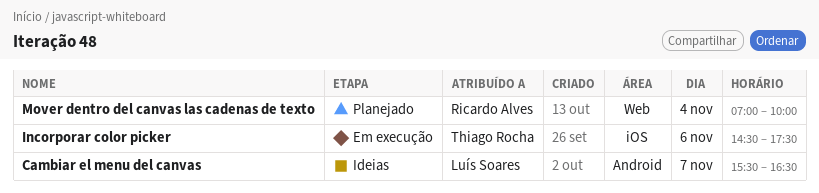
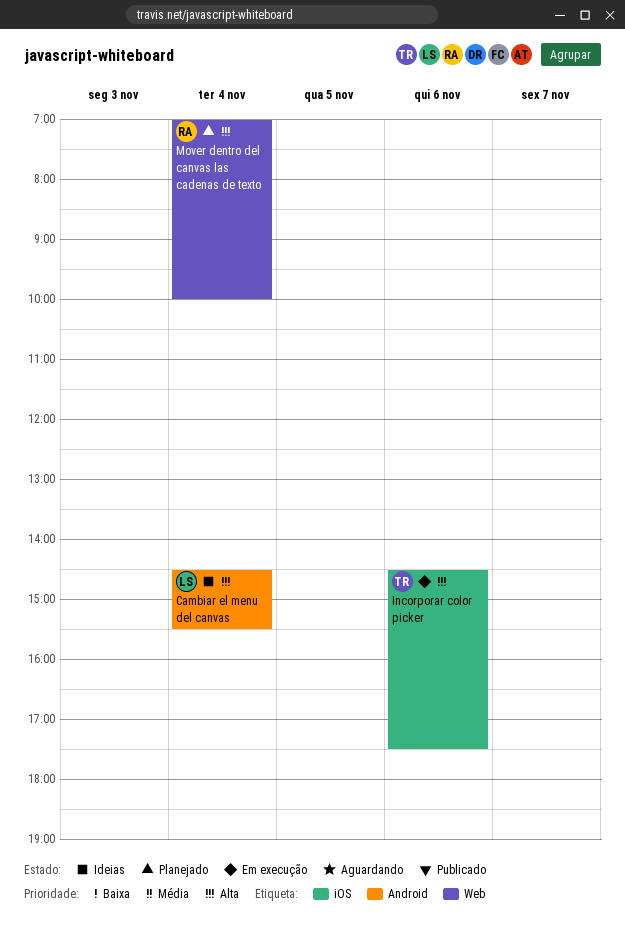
Cambiar el menu del canvas, day: Nov 7 -> Nov 4
Cambiar el menu del canvas, begins: 15:30 -> 14:30
Cambiar el menu del canvas, ends: 16:30 -> 15:30

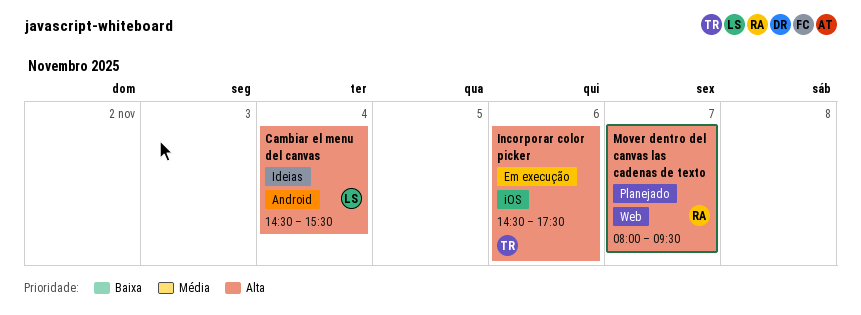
Mover dentro del canvas las cadenas de texto, day: Nov 4 -> Nov 7
Mover dentro del canvas las cadenas de texto, begins: 07:00 -> 08:00
Mover dentro del canvas las cadenas de texto, ends: 10:00 -> 09:30

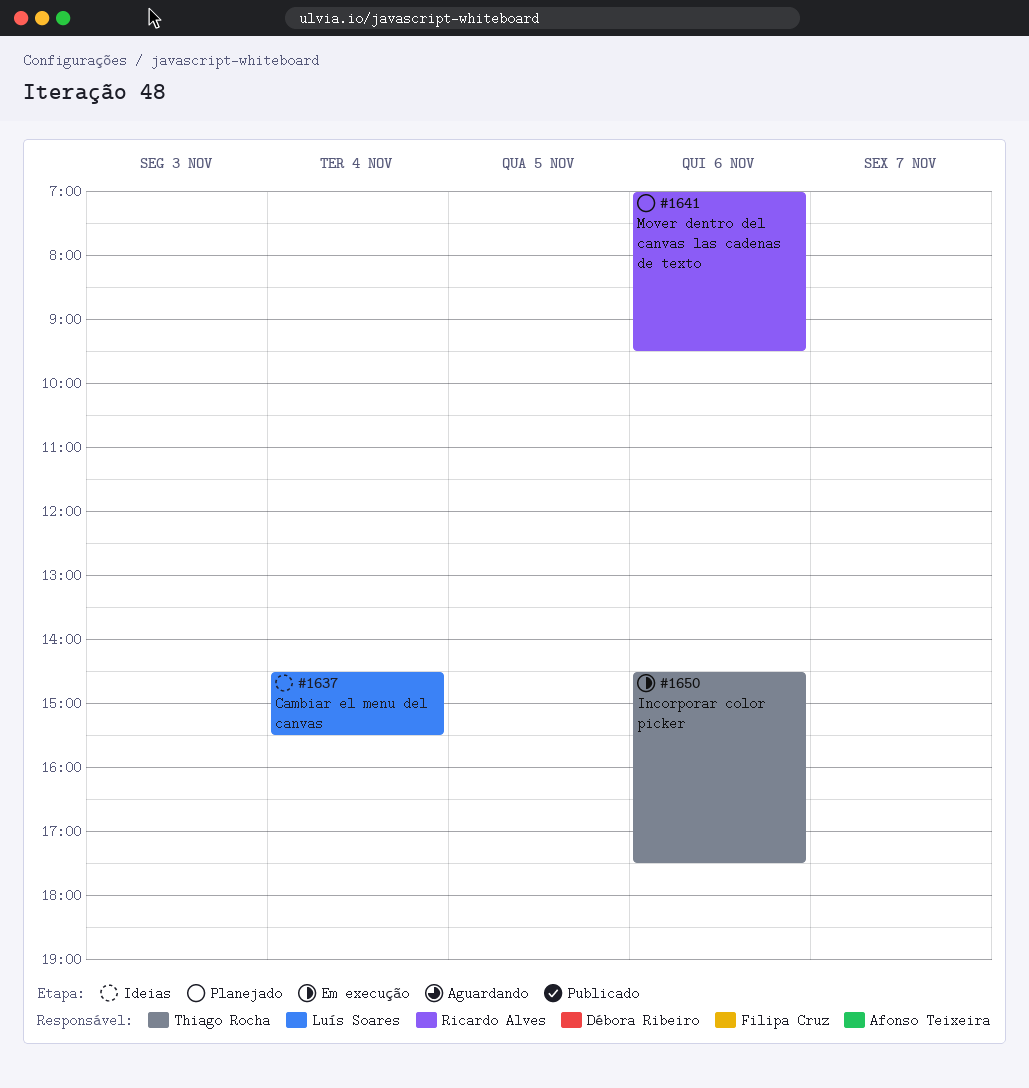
Mover dentro del canvas las cadenas de texto, day: Nov 7 -> Nov 6
Mover dentro del canvas las cadenas de texto, begins: 08:00 -> 07:00

